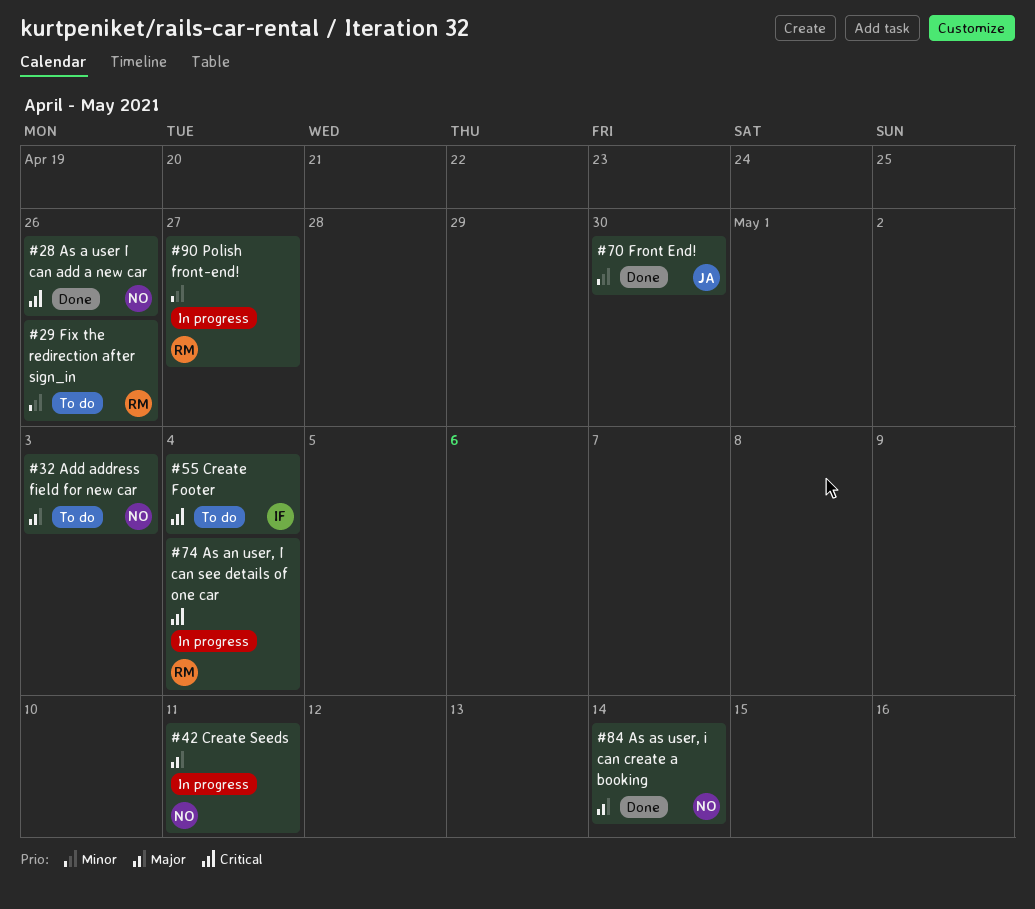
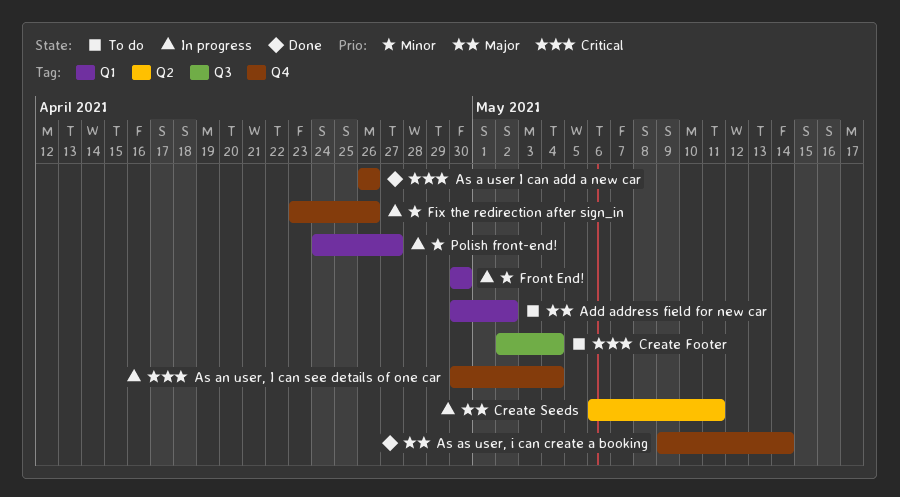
Add address field for new car, due: May 3 -> May 2
Fix the redirection after sign_in, status: To do -> In progress
Front End!, status: Done -> In progress

